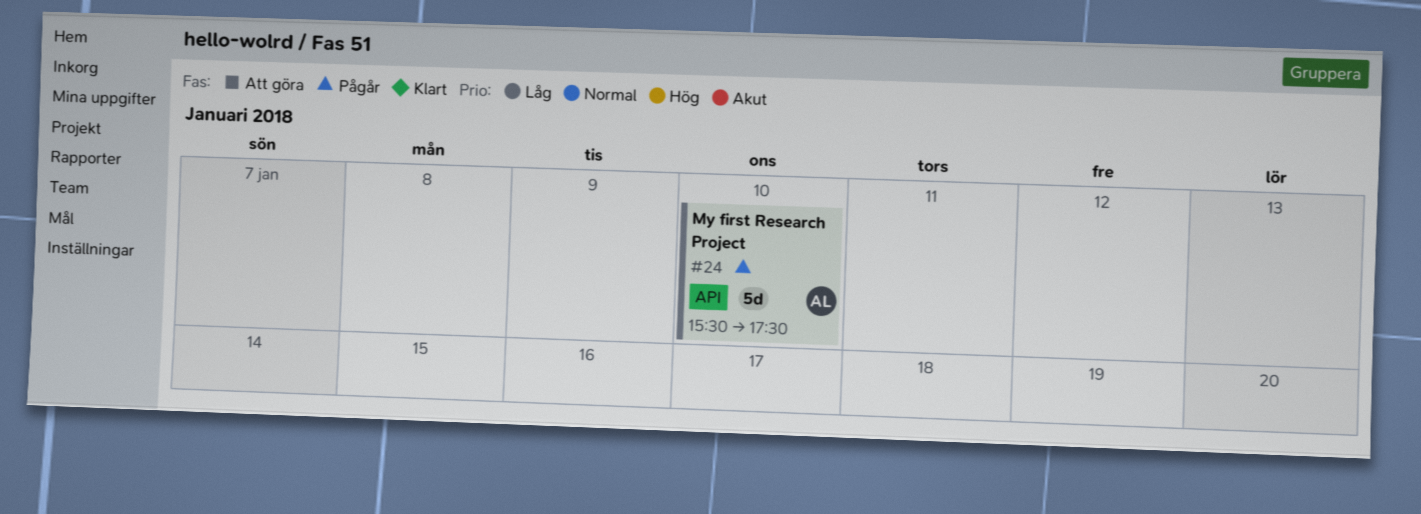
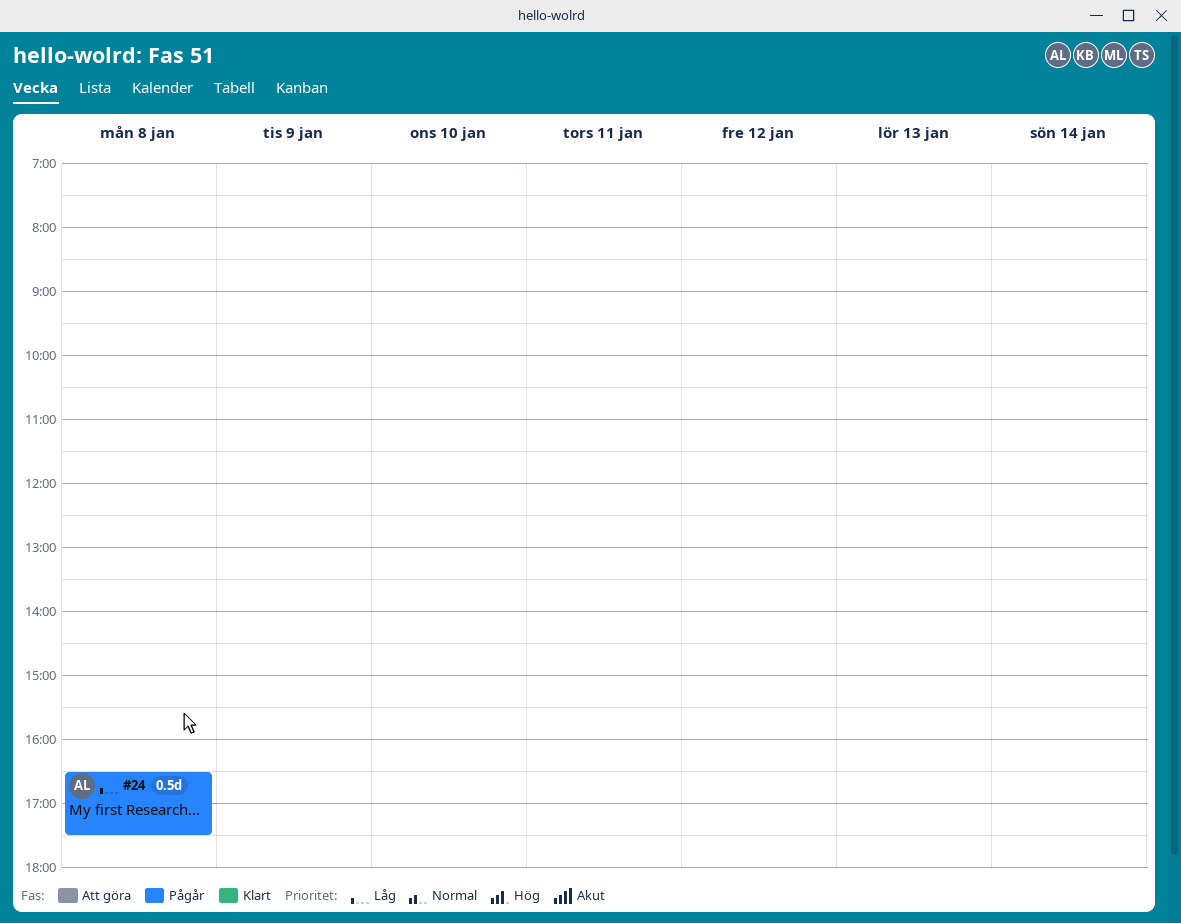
#24, estimate: 5d -> 0.5d
#24, day: Jan 10 -> Jan 8
#24, begins: 15:30 -> 16:30

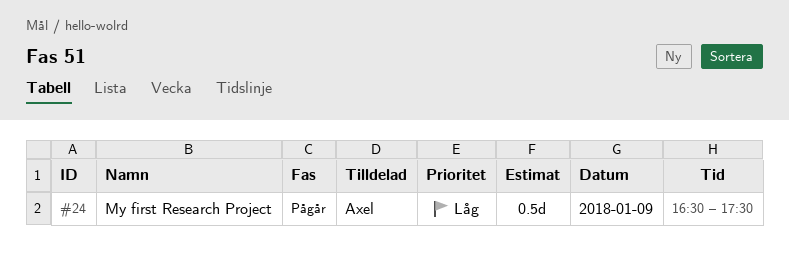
#24, day: Jan 8 -> Jan 9

